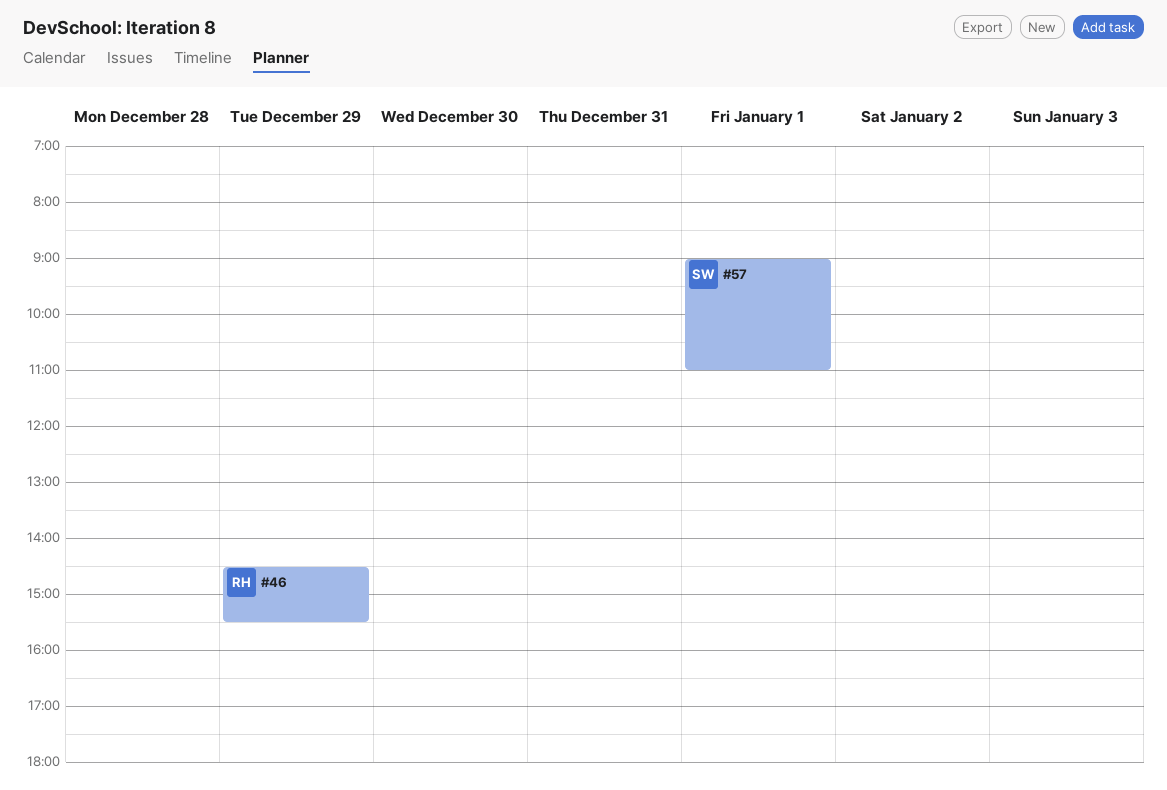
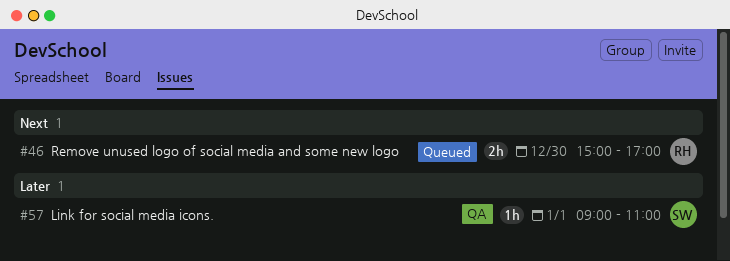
#46, day: Dec 29 -> Dec 30
#46, begins: 14:30 -> 15:00
#46, ends: 15:30 -> 17:00

